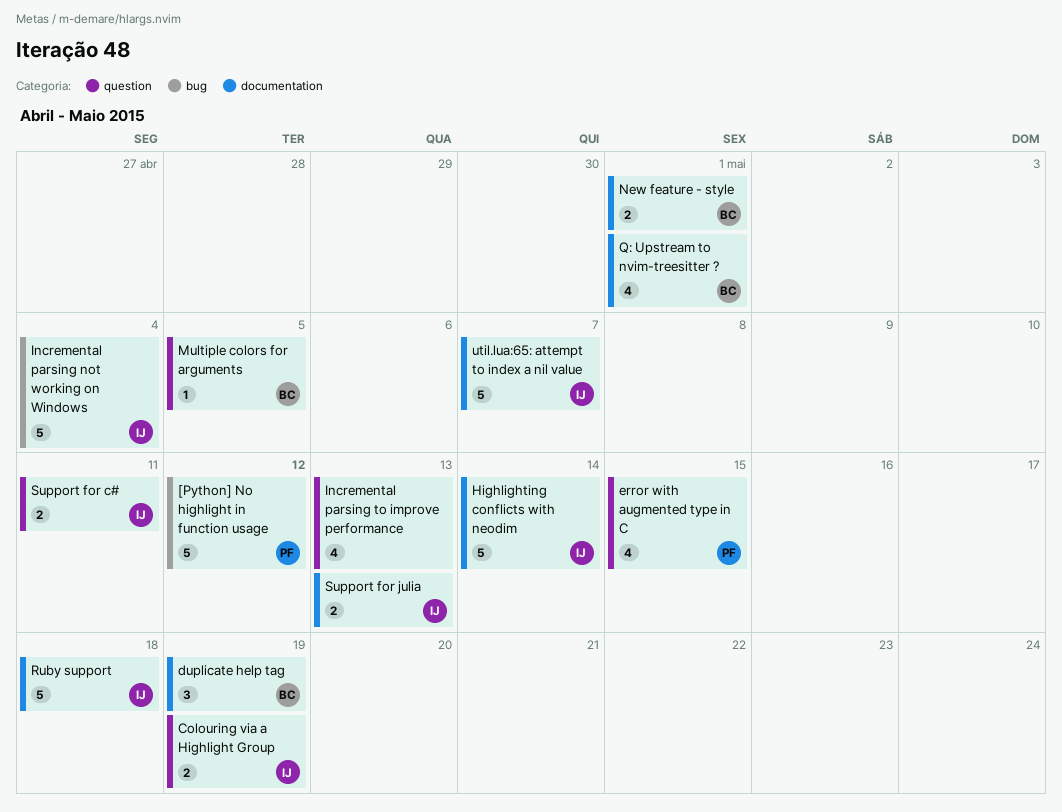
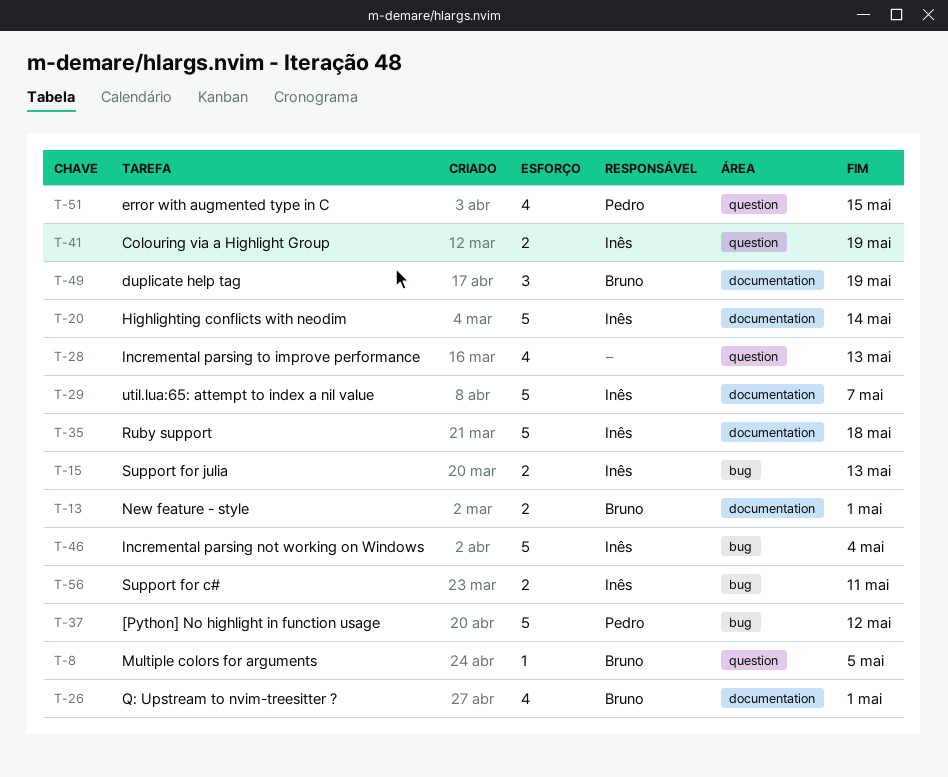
Support for c#, label: question -> bug
Support for julia, label: documentation -> bug

